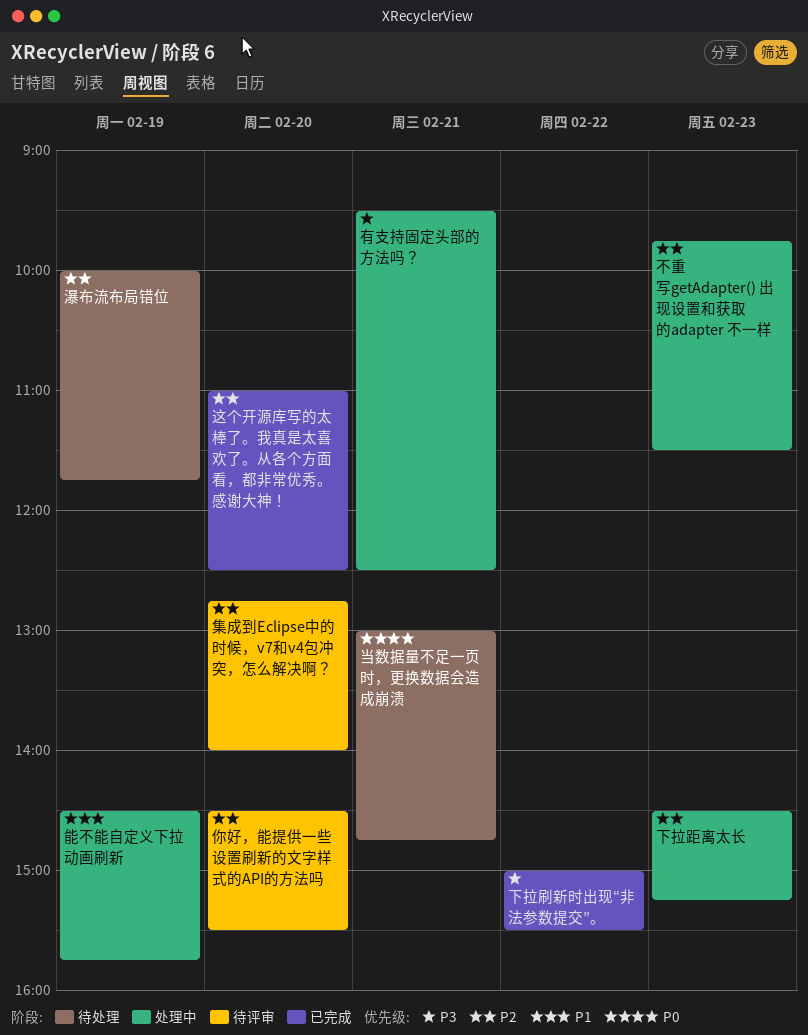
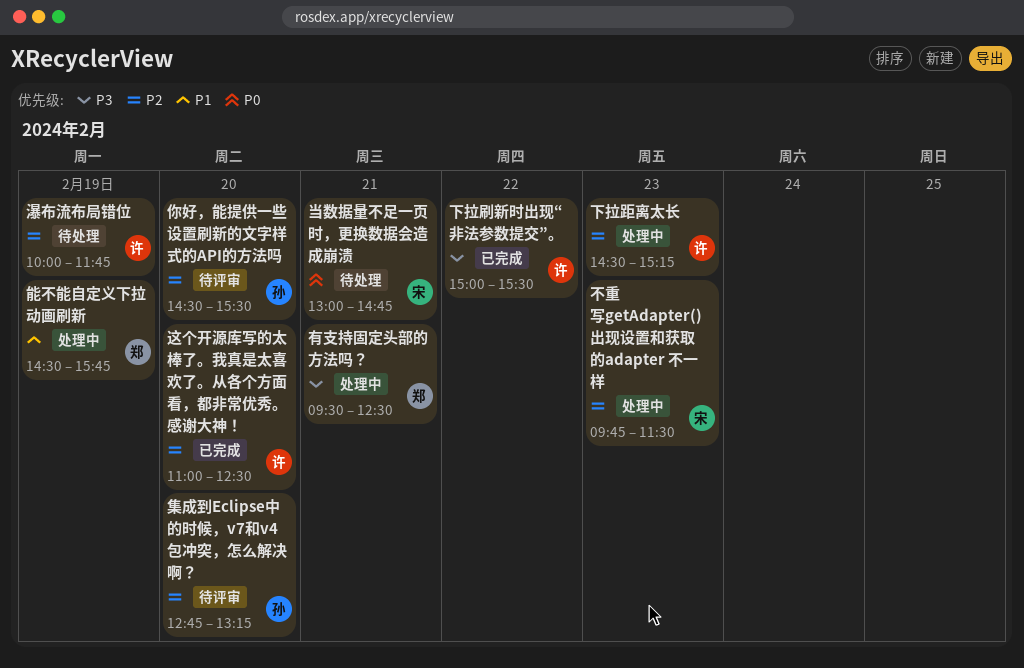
集成到Eclipse中的时候，v7和v4包冲突，怎么解决啊？, ends: 14:00 -> 13:15

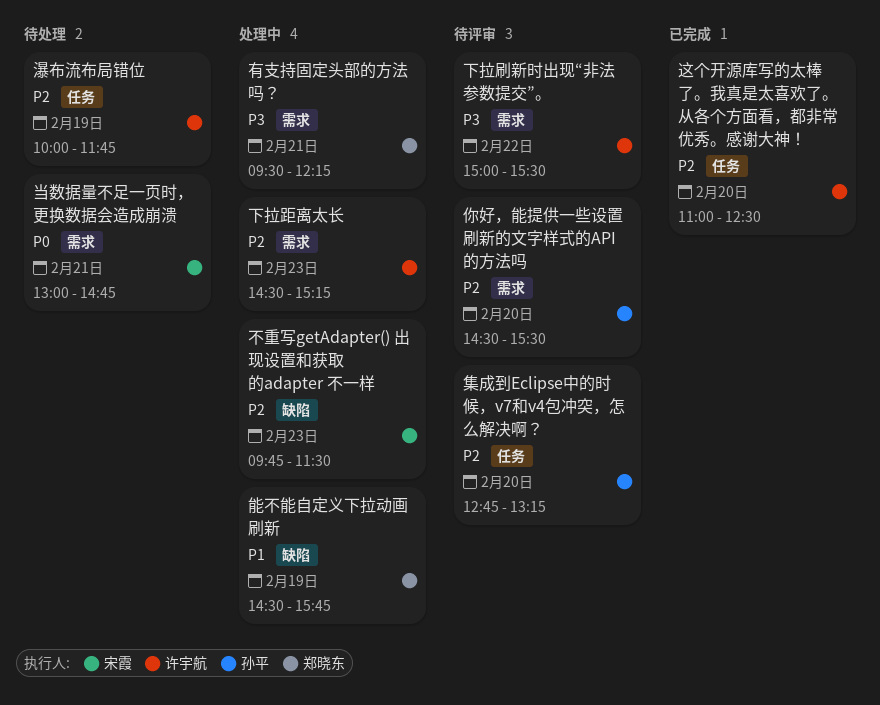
下拉刷新时出现“非法参数提交”。, status: 已完成 -> 待评审
有支持固定头部的方法吗？, ends: 12:30 -> 12:15

